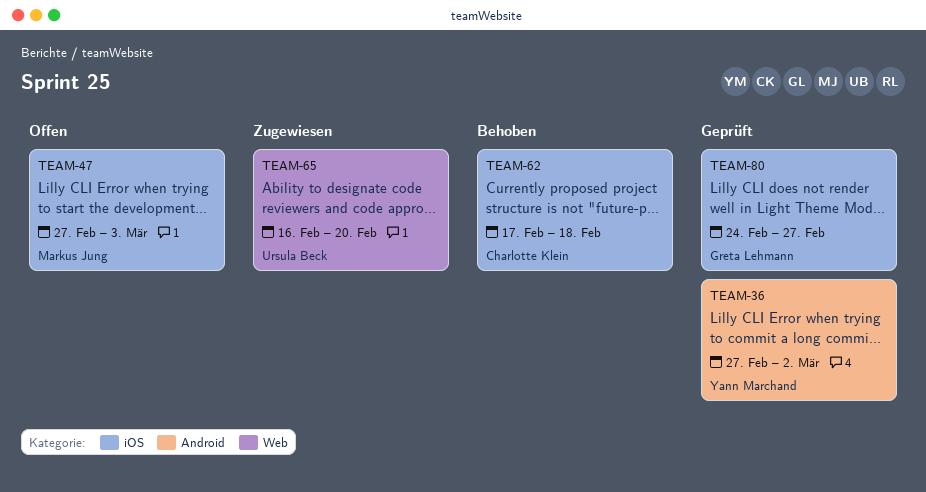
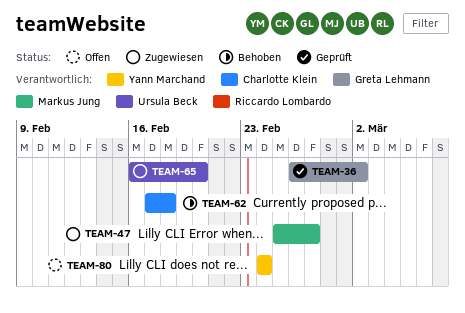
TEAM-36, owner: Yann Marchand -> Greta Lehmann
TEAM-36, start: Feb 27 -> Feb 26
TEAM-47, status: Offen -> Zugewiesen
TEAM-47, start: Feb 27 -> Feb 25
TEAM-47, due: Mar 3 -> Feb 27
TEAM-80, status: Geprüft -> Offen
TEAM-80, owner: Greta Lehmann -> Yann Marchand
TEAM-80, due: Feb 27 -> Feb 24

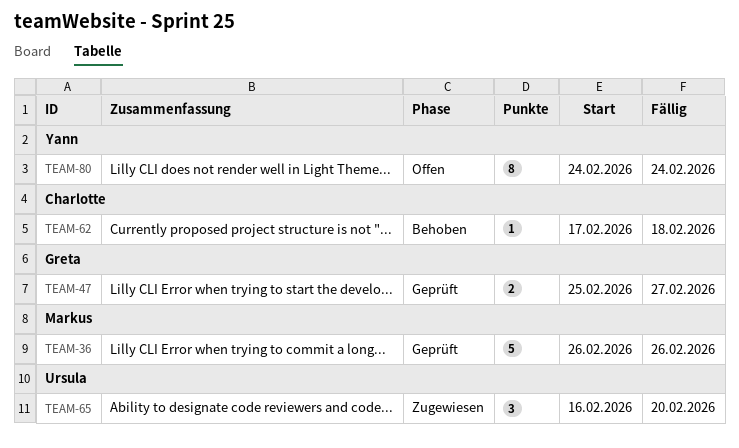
TEAM-36, owner: Greta Lehmann -> Markus Jung
TEAM-36, due: Mar 2 -> Feb 26
TEAM-47, status: Zugewiesen -> Geprüft
TEAM-47, owner: Markus Jung -> Greta Lehmann

